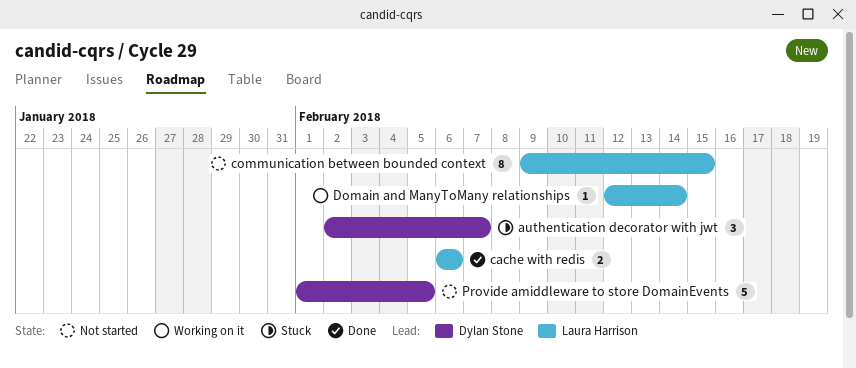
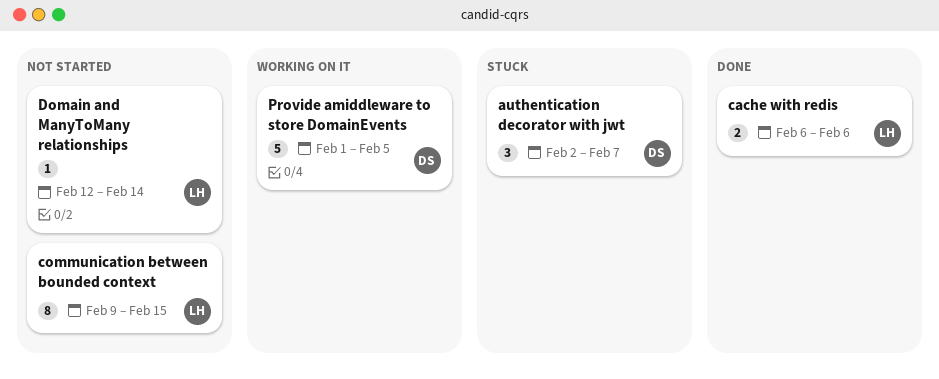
Domain and ManyToMany relationships, status: Working on it -> Not started
Provide amiddleware to store DomainEvents, status: Not started -> Working on it

